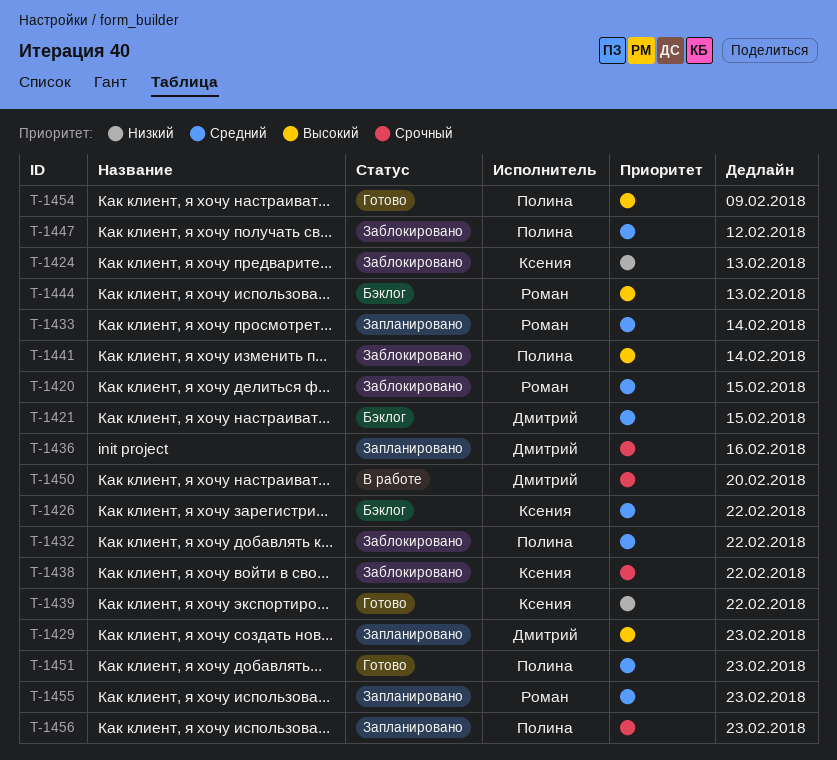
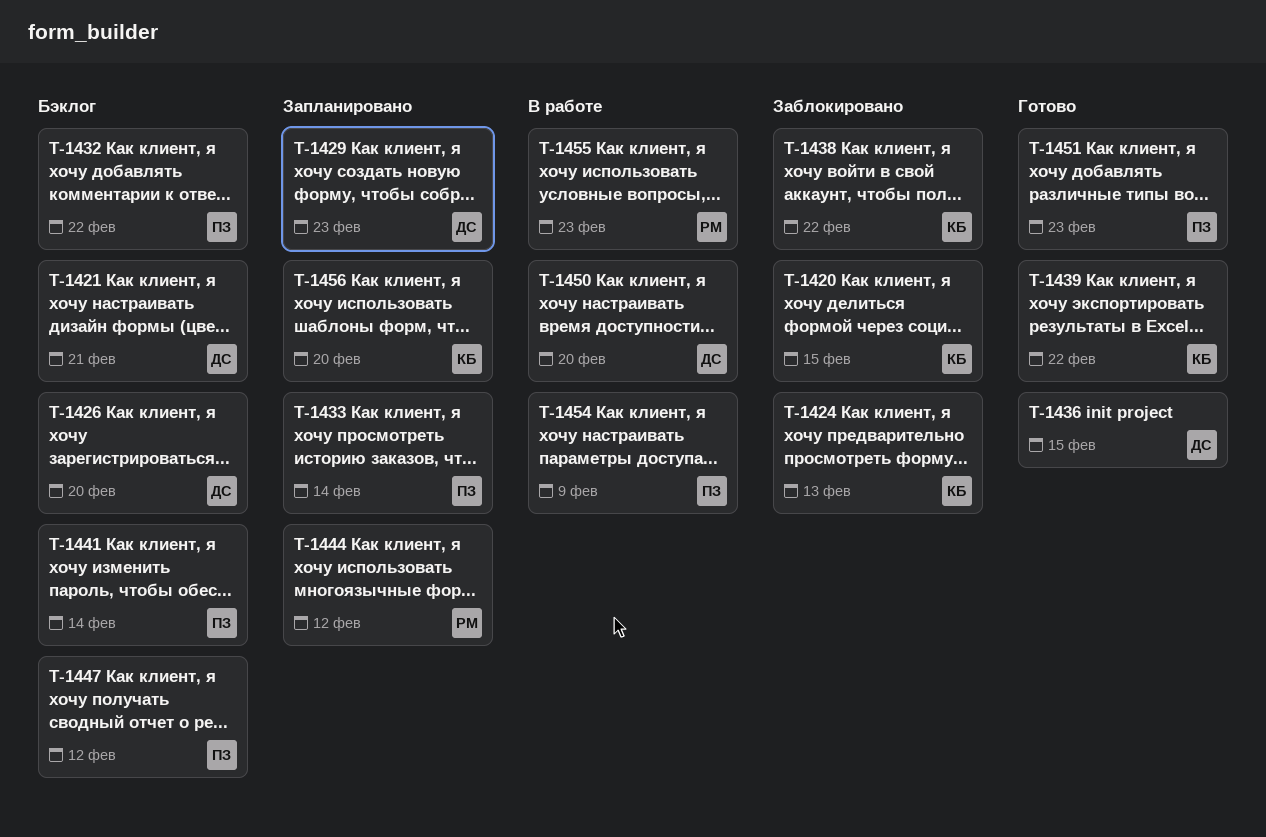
T-1420, owner: Роман -> Ксения
T-1421, due: Feb 15 -> Feb 21
T-1426, owner: Ксения -> Дмитрий
T-1426, due: Feb 22 -> Feb 20
T-1432, status: Заблокировано -> Бэклог
T-1433, owner: Роман -> Полина
T-1436, status: Запланировано -> Готово
T-1436, due: Feb 16 -> Feb 15
T-1441, status: Заблокировано -> Бэклог
T-1444, status: Бэклог -> Запланировано
T-1444, due: Feb 13 -> Feb 12
T-1447, status: Заблокировано -> Бэклог
T-1454, status: Готово -> В работе
T-1455, status: Запланировано -> В работе
T-1456, owner: Полина -> Ксения
T-1456, due: Feb 23 -> Feb 20

